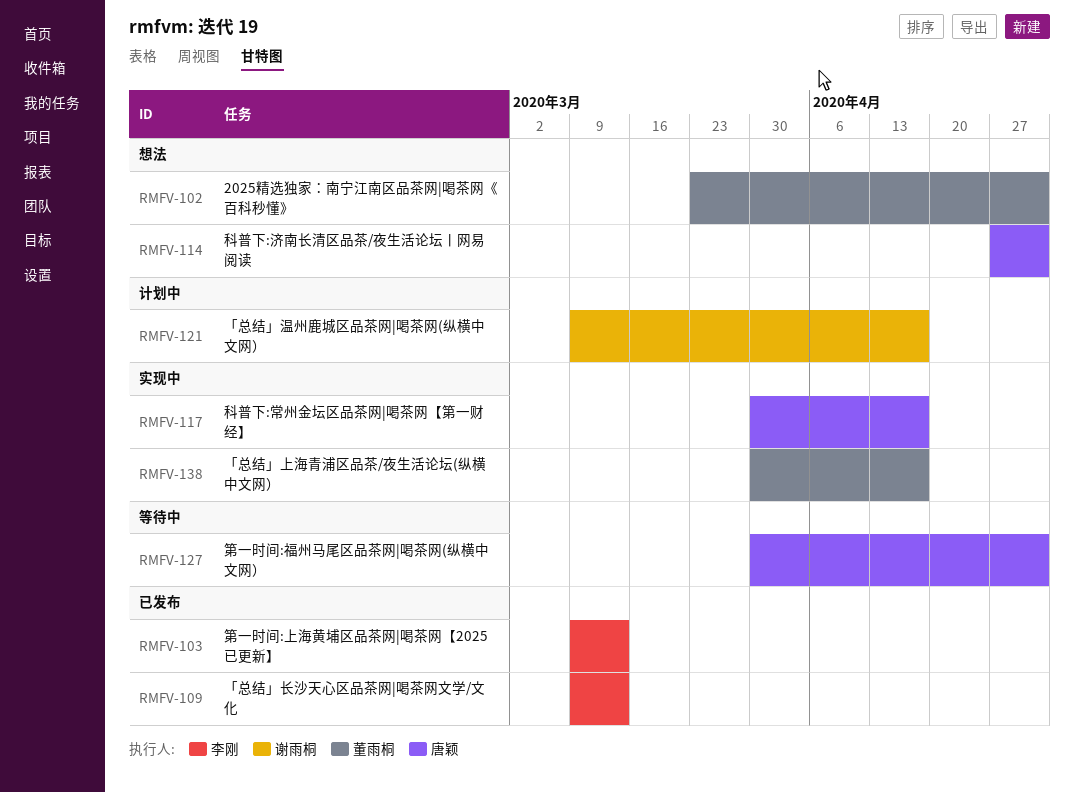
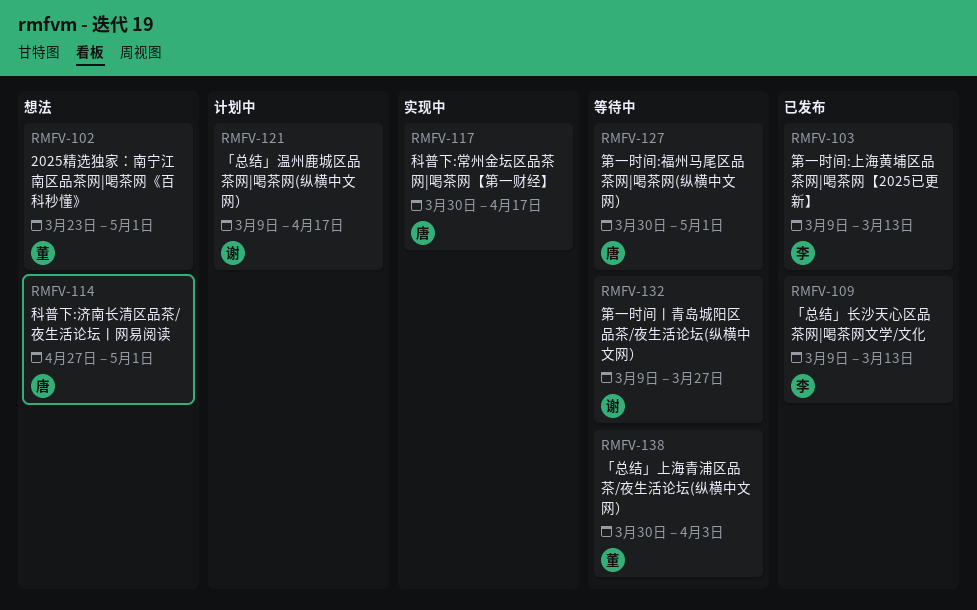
RMFV-132: none -> present
RMFV-138, status: 实现中 -> 等待中
RMFV-138, due: Apr 17 -> Apr 3

